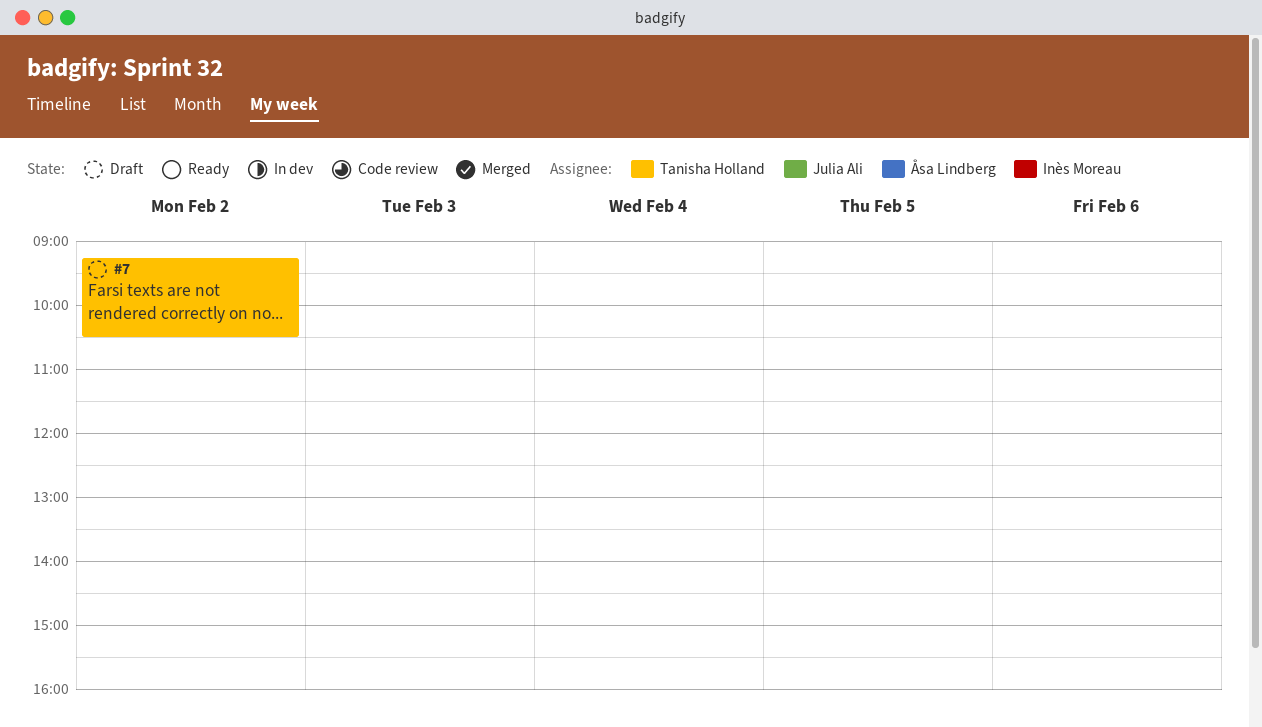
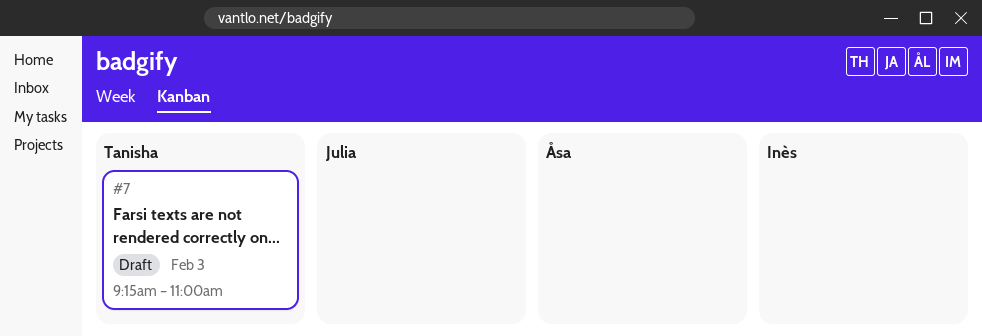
#7, day: Feb 2 -> Feb 3
#7, ends: 10:30 -> 11:00

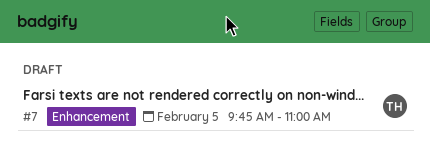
#7, day: Feb 3 -> Feb 5
#7, begins: 09:15 -> 09:45

